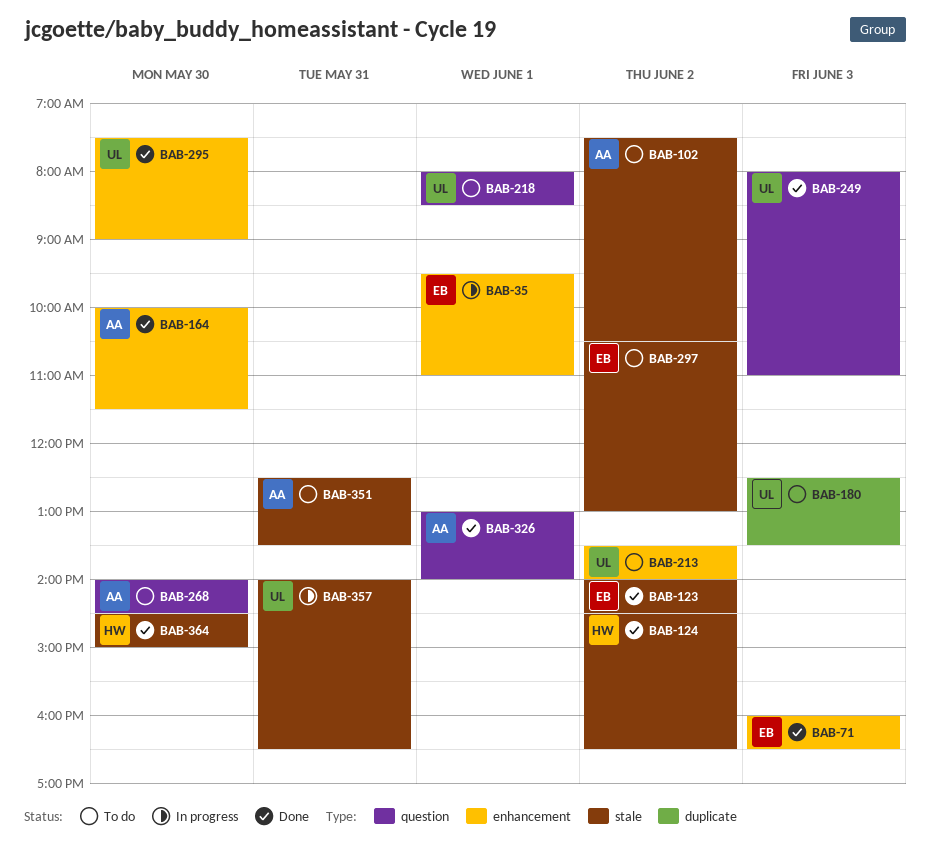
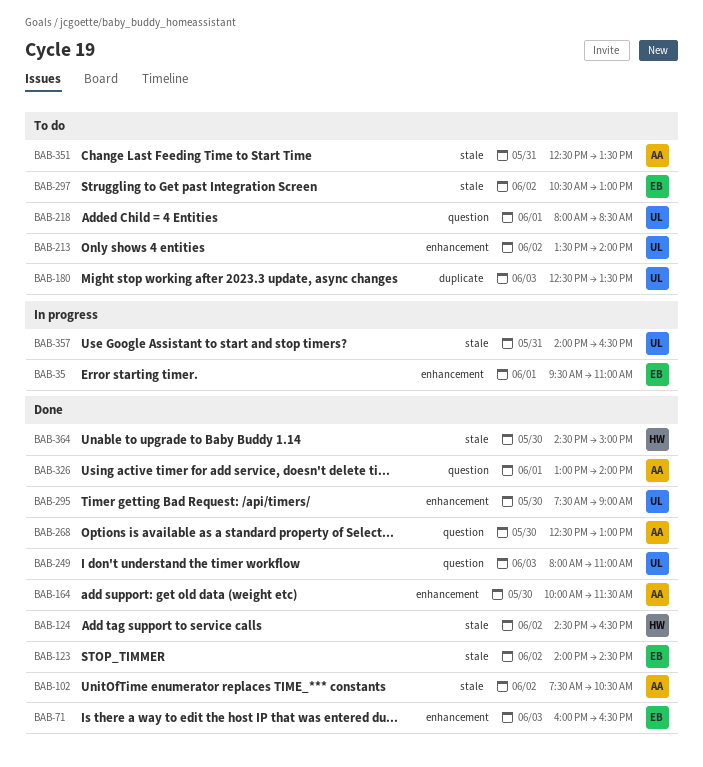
BAB-102, status: To do -> Done
BAB-268, status: To do -> Done
BAB-268, begins: 14:00 -> 12:30
BAB-268, ends: 14:30 -> 13:00

